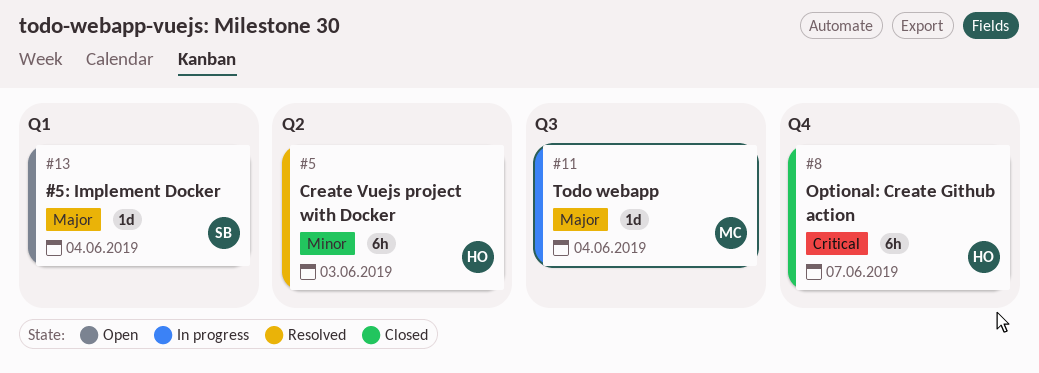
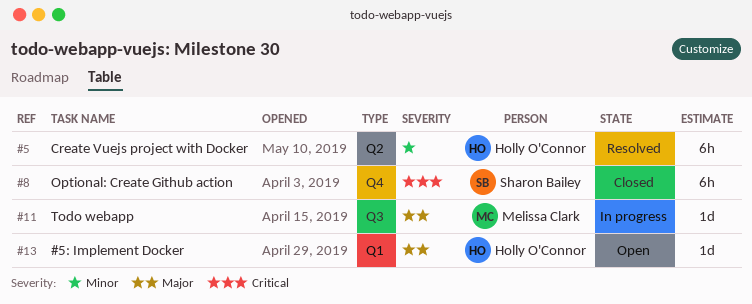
#8, owner: Holly O'Connor -> Sharon Bailey
#13, owner: Sharon Bailey -> Holly O'Connor

